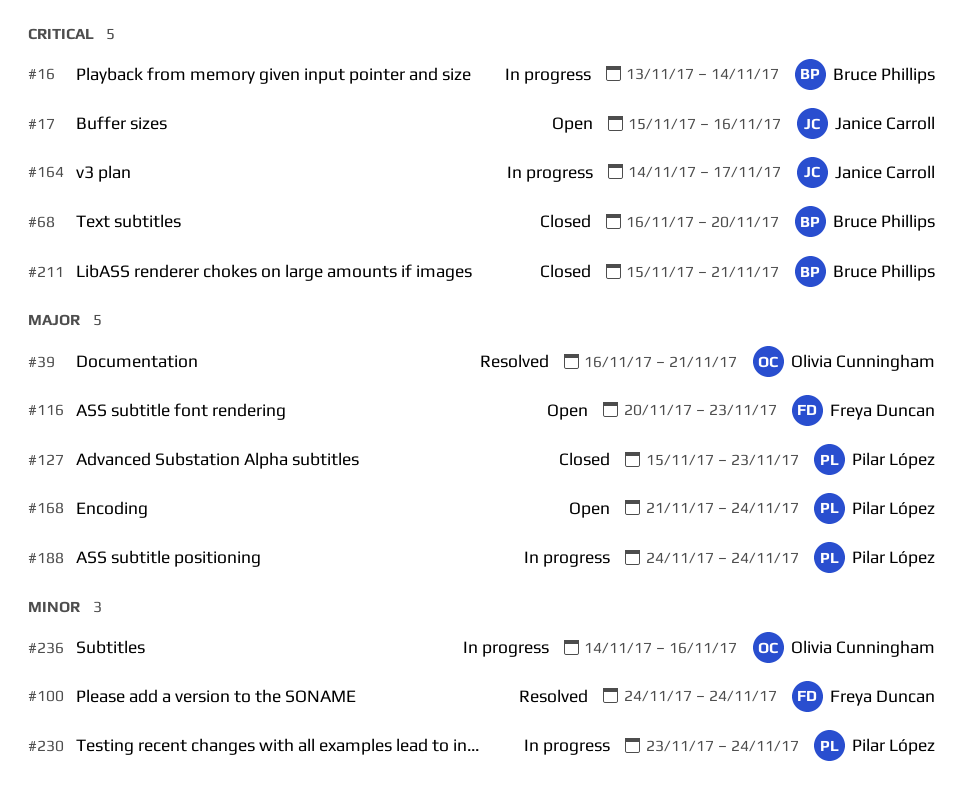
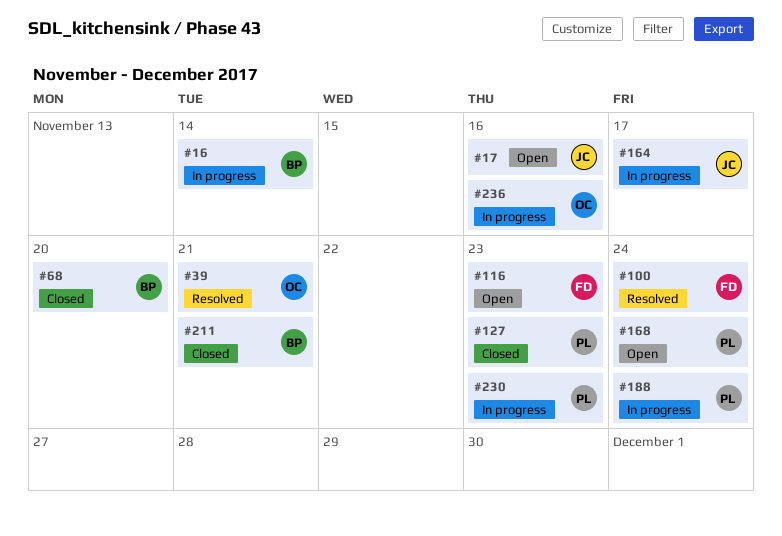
#230, due: Nov 24 -> Nov 23

